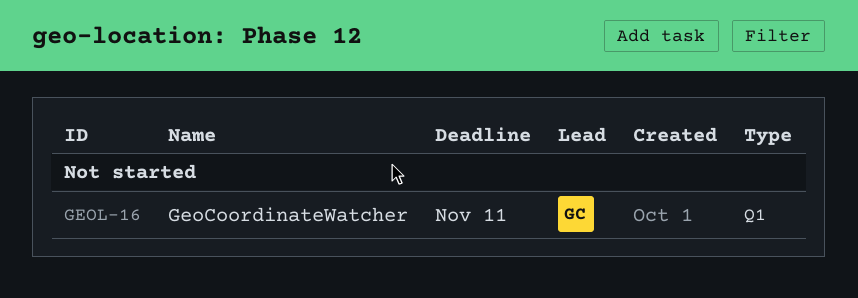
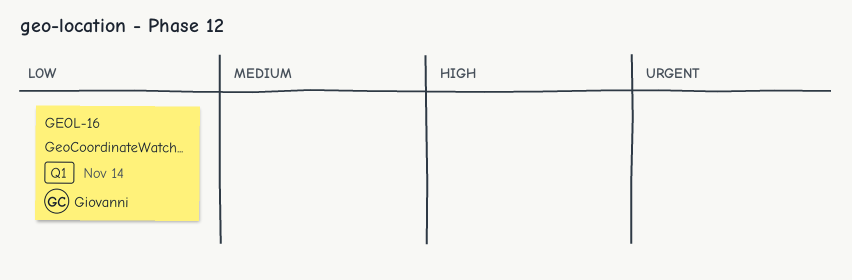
GEOL-16, due: Nov 11 -> Nov 14

